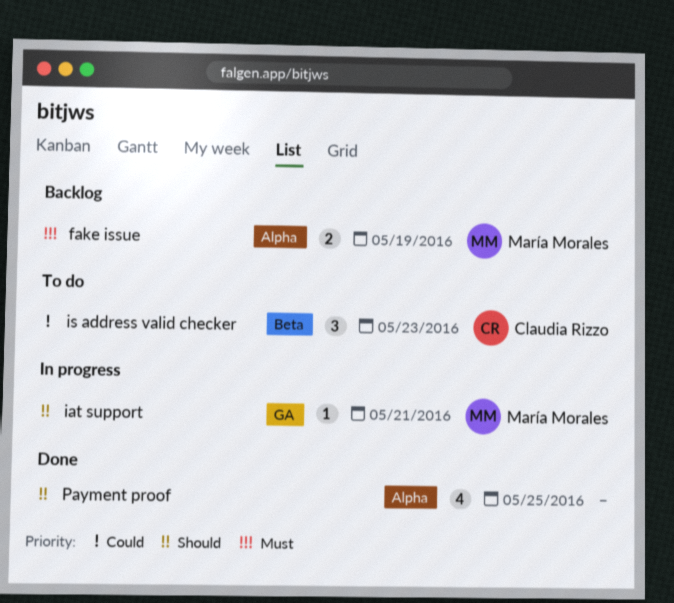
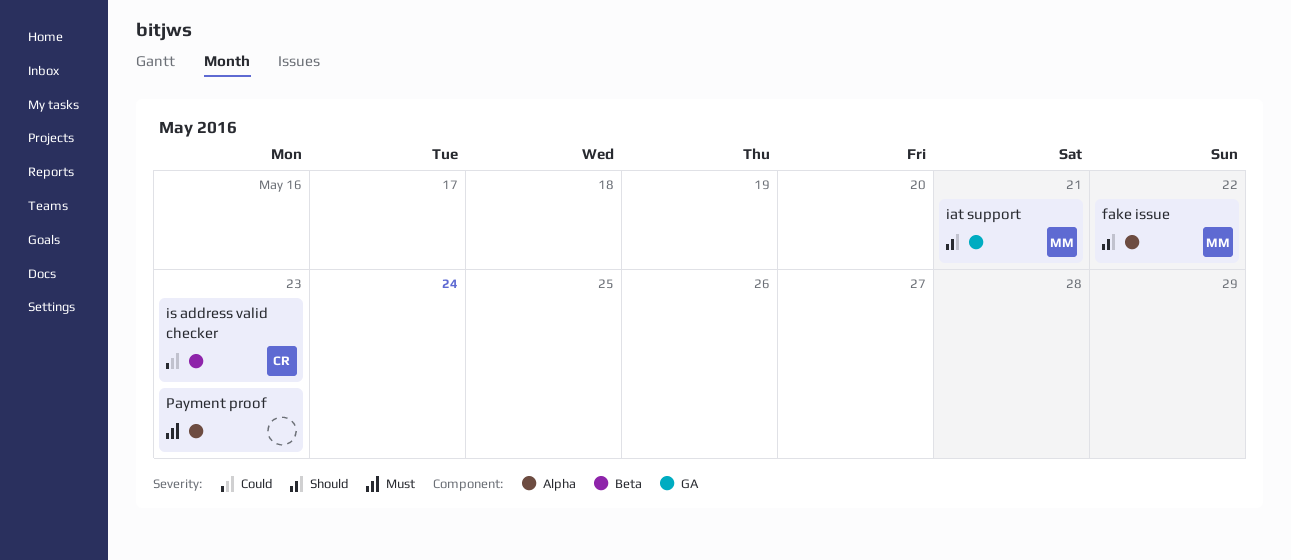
fake issue, priority: Must -> Should
fake issue, due: May 19 -> May 22
Payment proof, priority: Should -> Must
Payment proof, due: May 25 -> May 23

